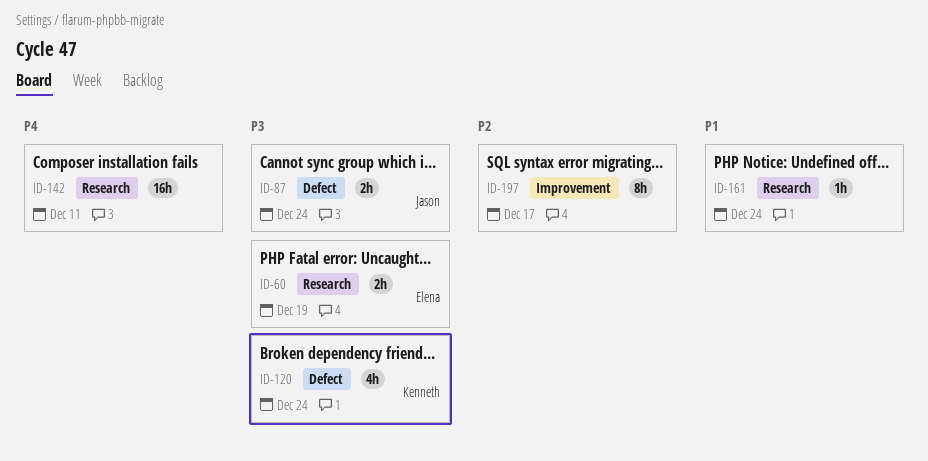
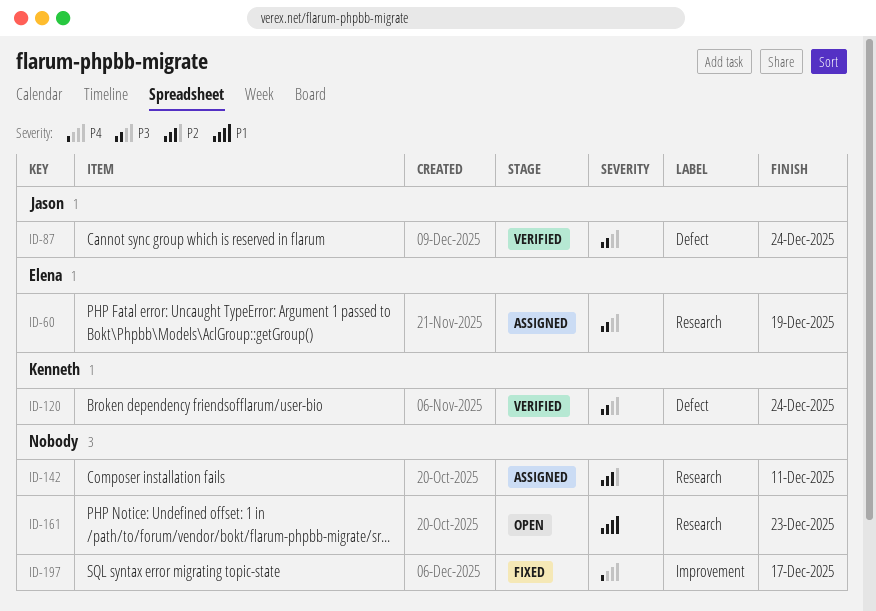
ID-142, priority: P4 -> P2
ID-161, due: Dec 24 -> Dec 23
ID-197, priority: P2 -> P4

